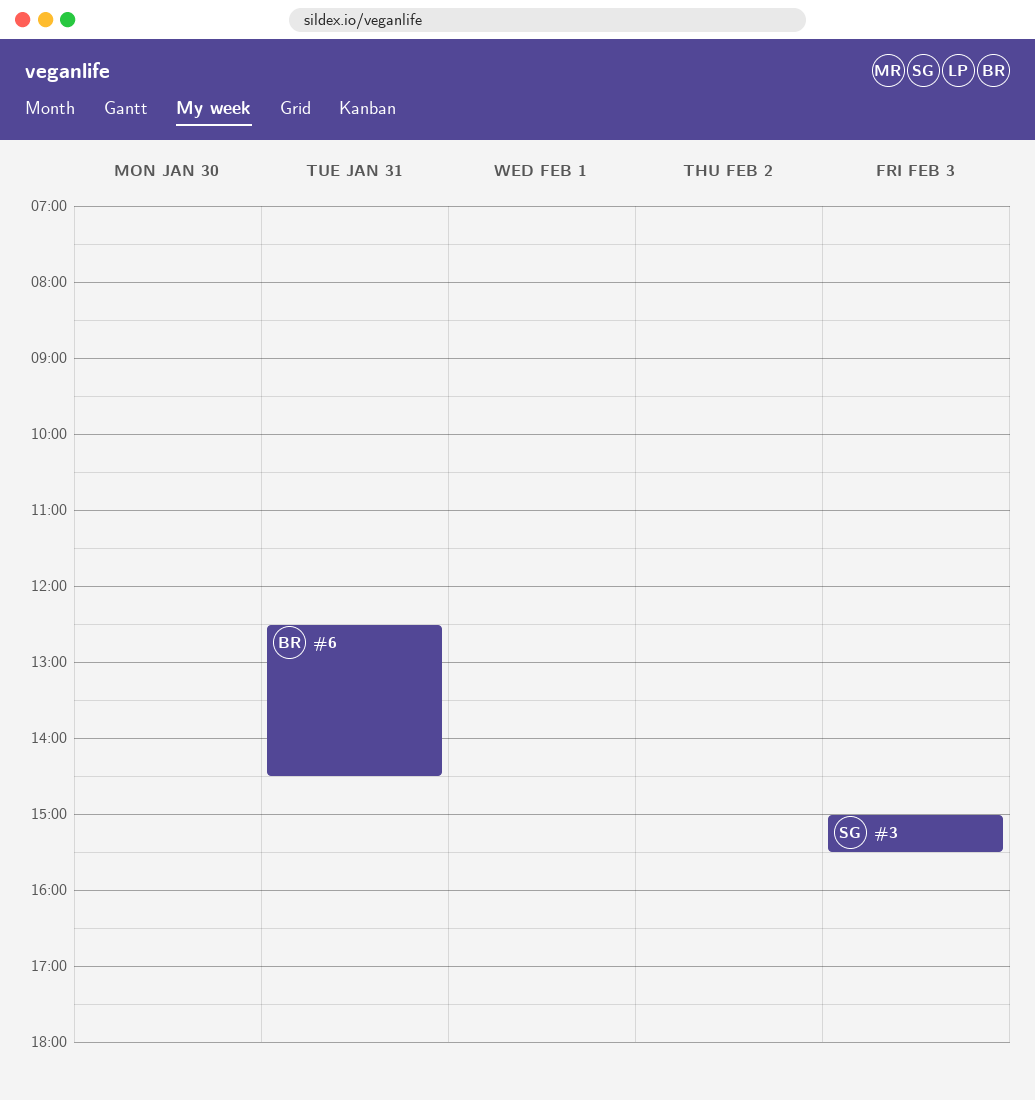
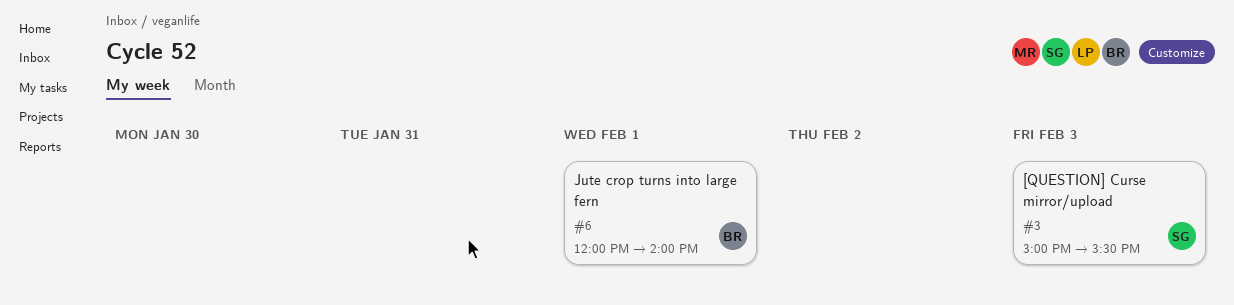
#6, day: Jan 31 -> Feb 1
#6, begins: 12:30 -> 12:00
#6, ends: 14:30 -> 14:00

